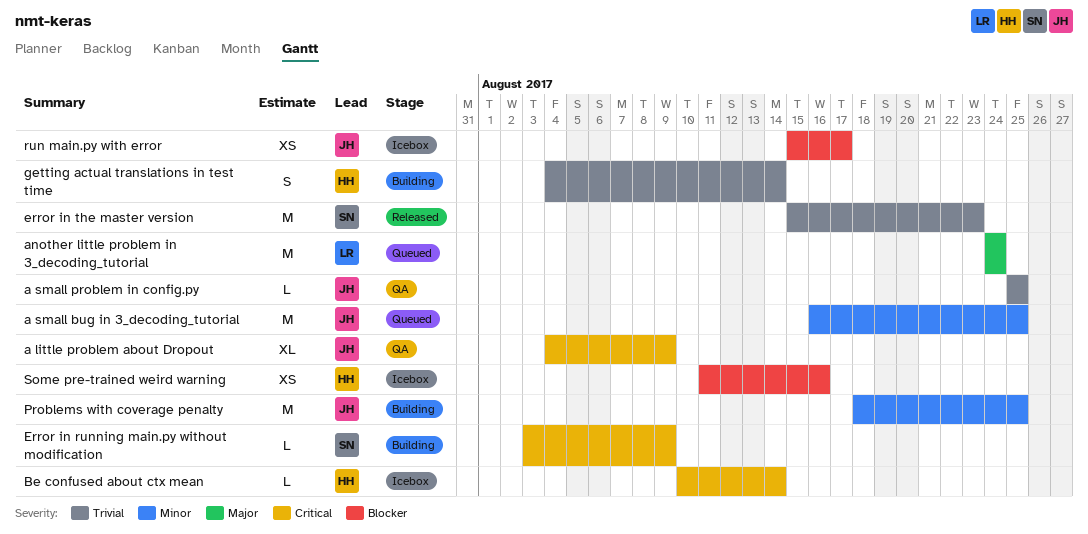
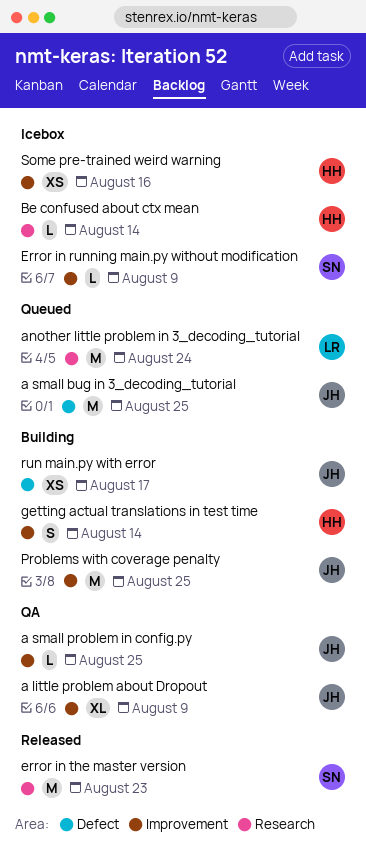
Error in running main.py without modification, status: Building -> Icebox
run main.py with error, status: Icebox -> Building

